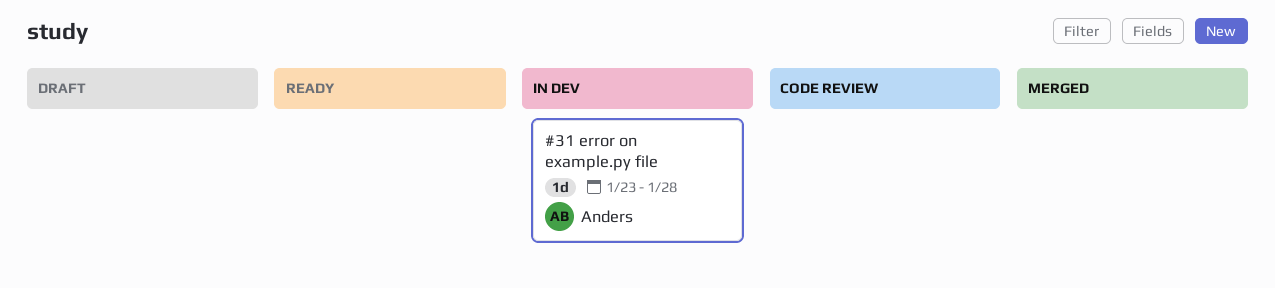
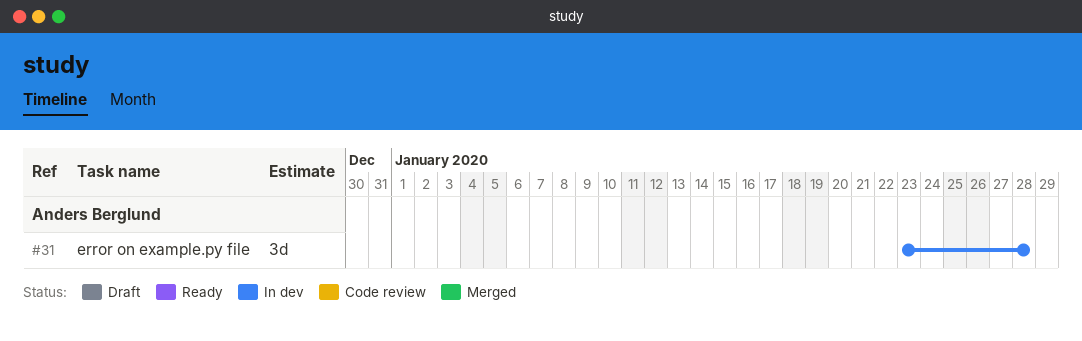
#31, estimate: 1d -> 3d

